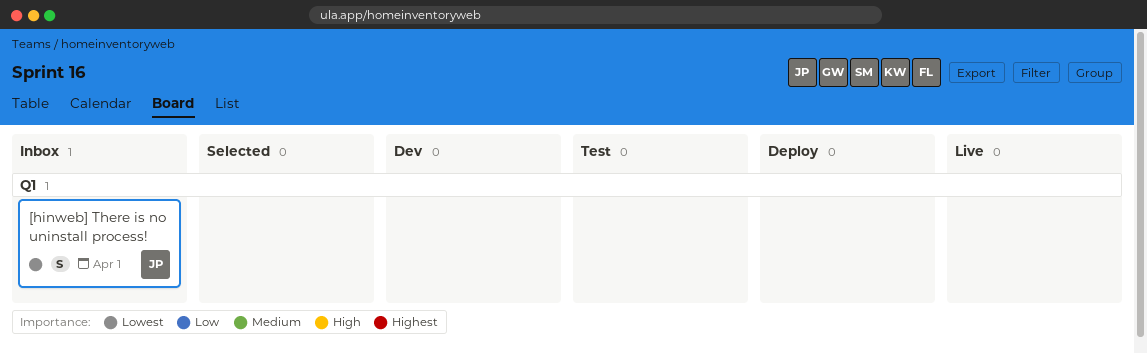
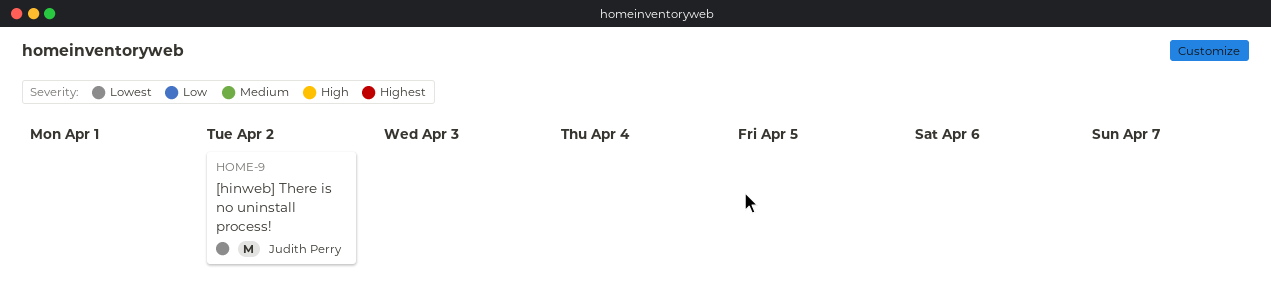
[hinweb] There is no uninstall process!, estimate: S -> M
[hinweb] There is no uninstall process!, due: Apr 1 -> Apr 2

